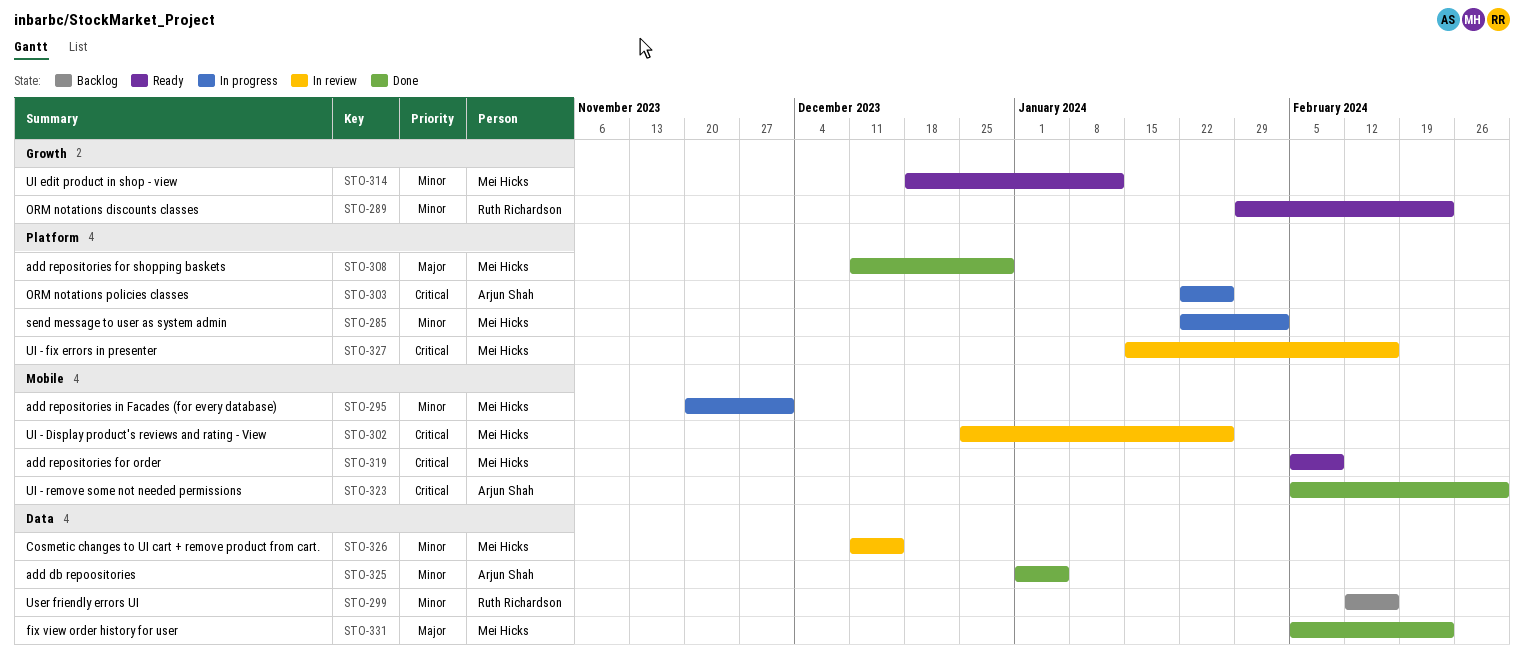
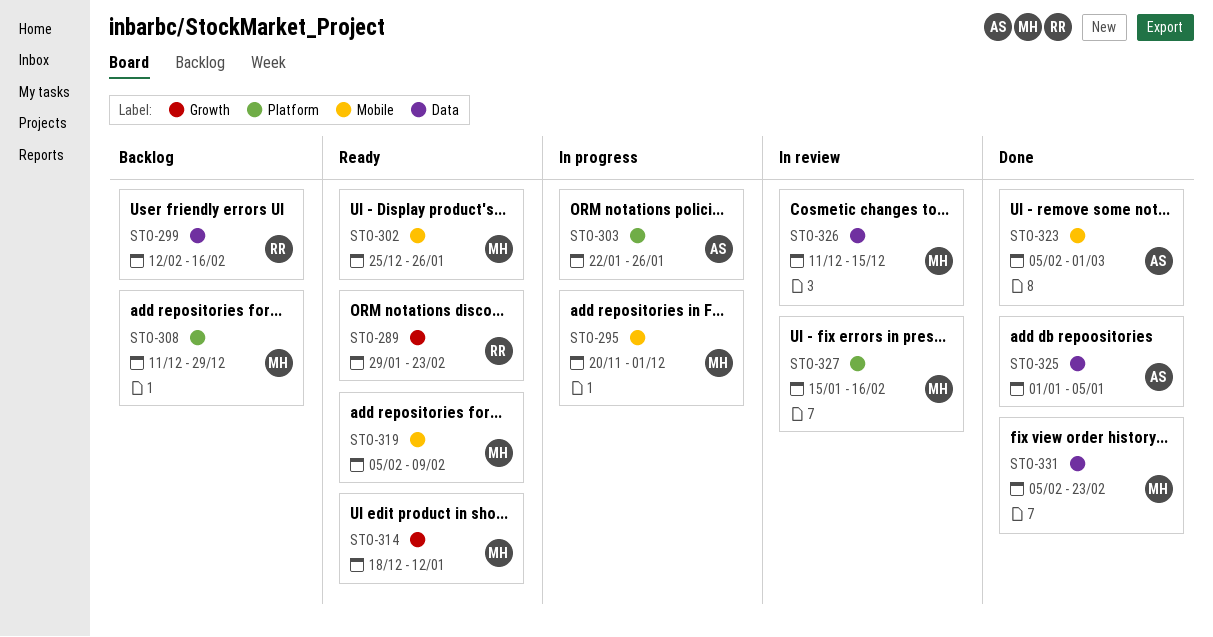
STO-285: present -> none
STO-302, status: In review -> Ready
STO-308, status: Done -> Backlog

